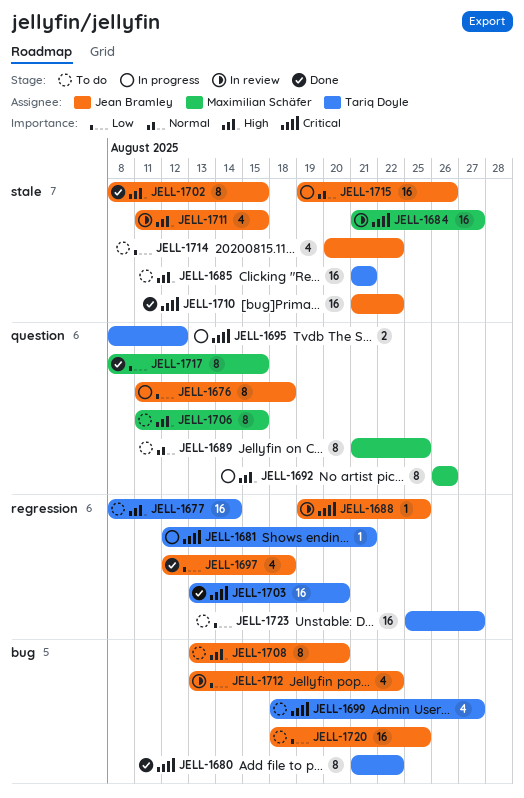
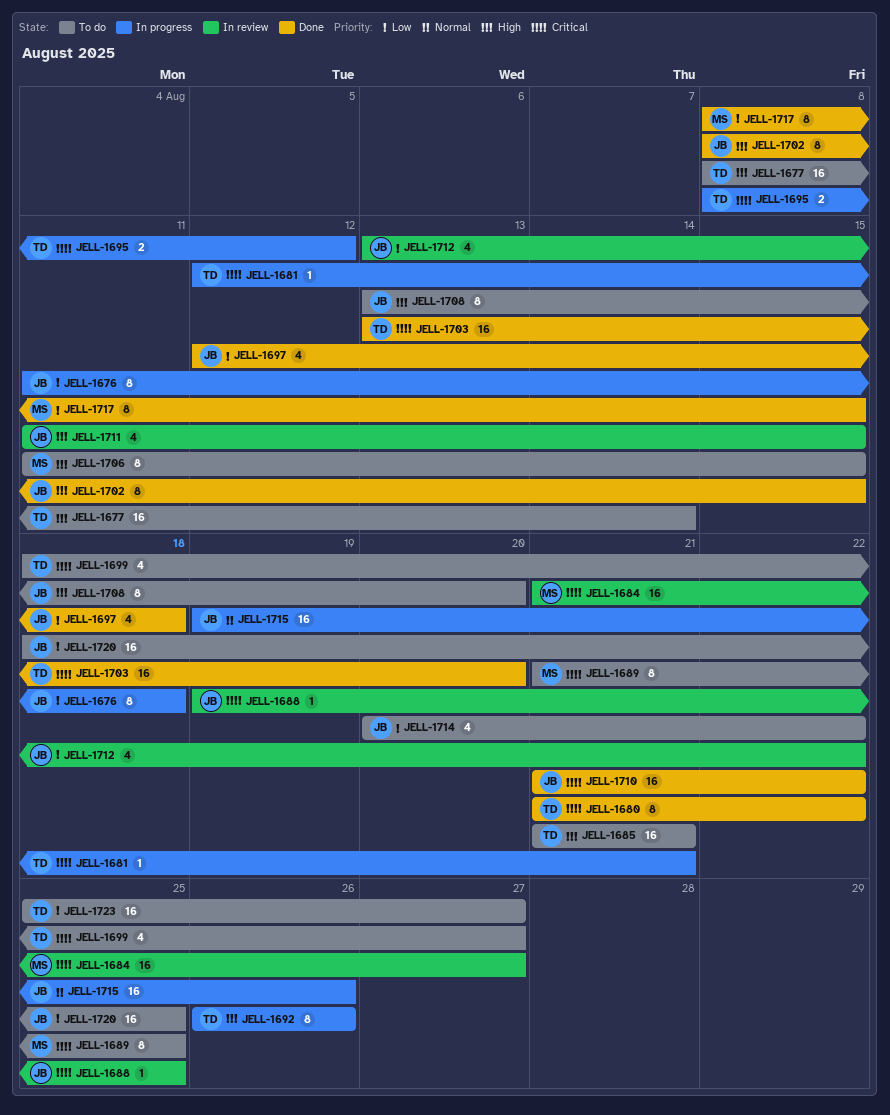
JELL-1689, priority: Normal -> Critical
JELL-1692, owner: Maximilian Schäfer -> Tariq Doyle

